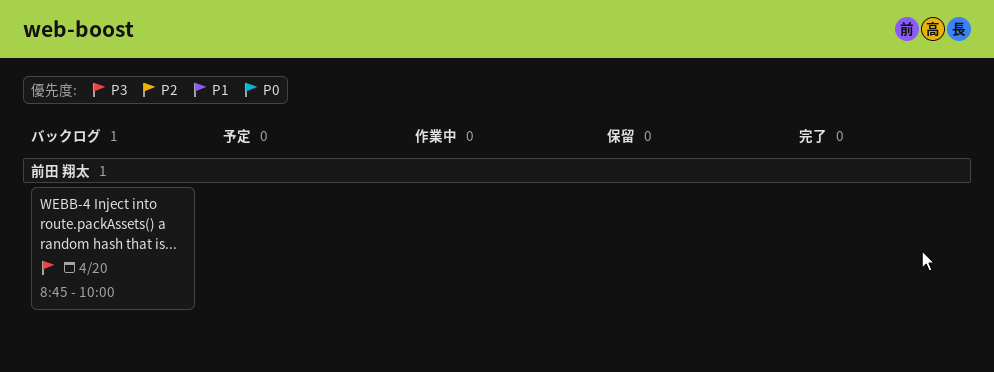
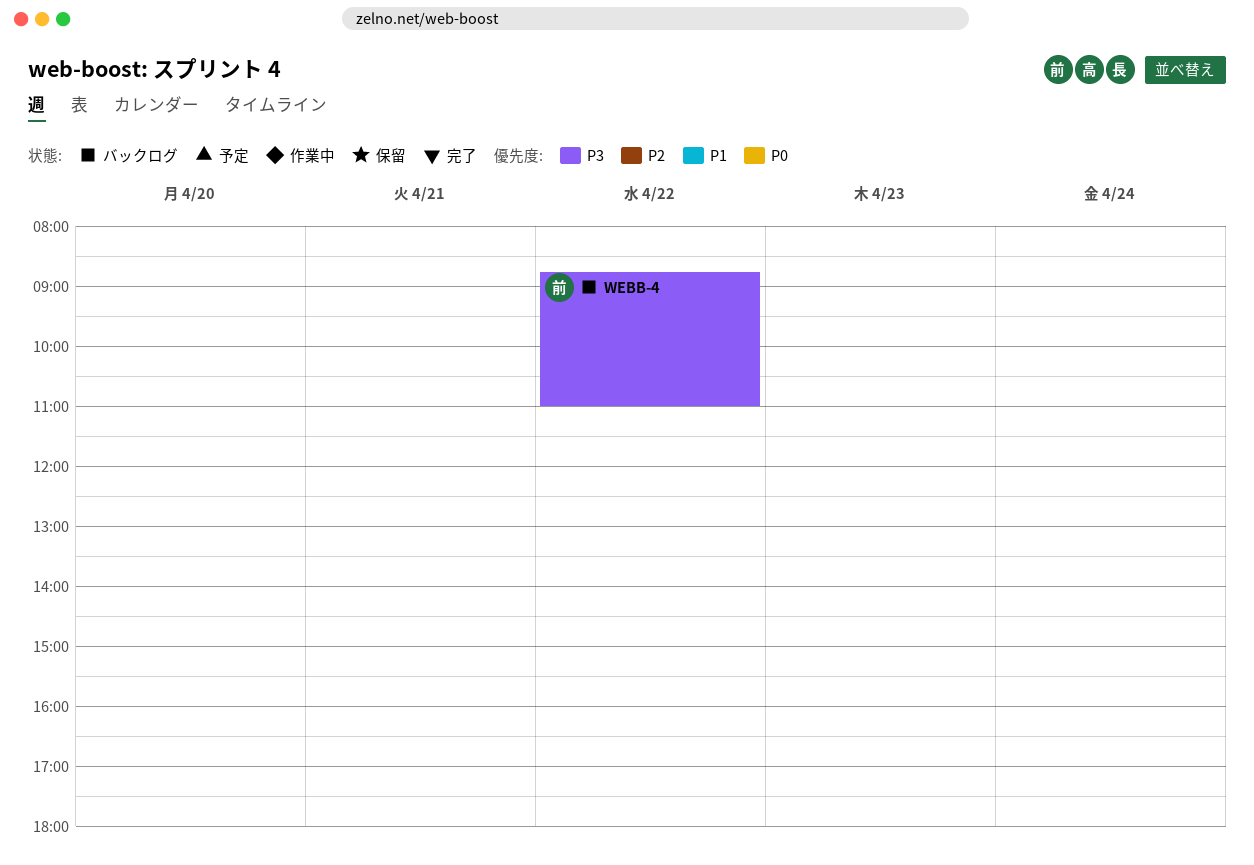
WEBB-4, day: Apr 20 -> Apr 22
WEBB-4, ends: 10:00 -> 11:00

